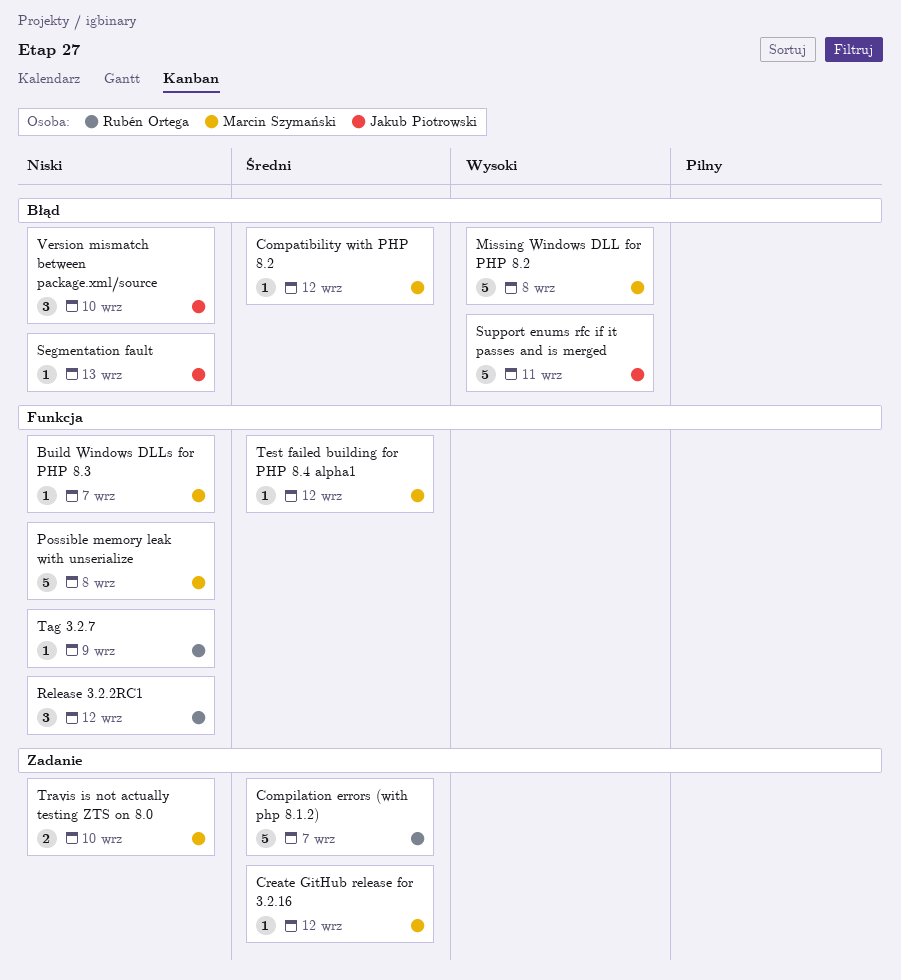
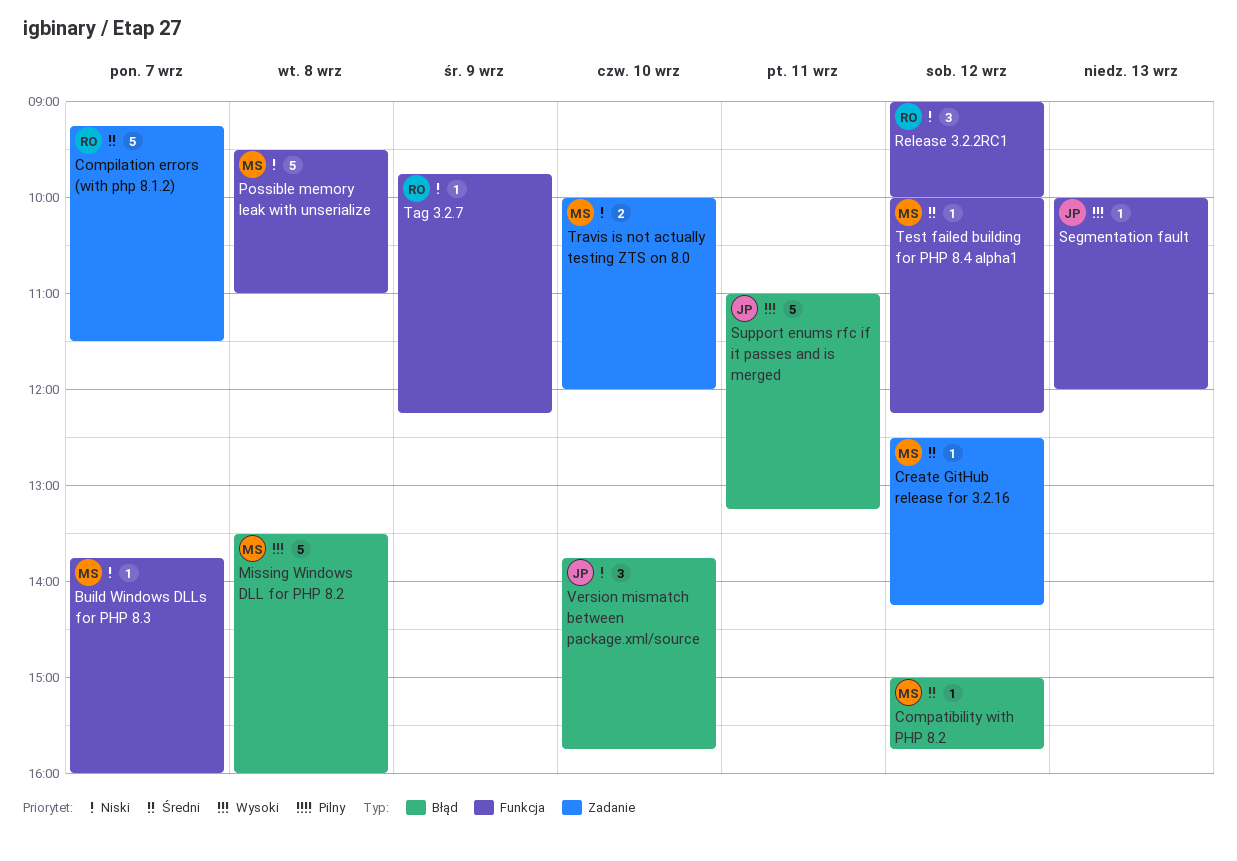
Segmentation fault, priority: Niski -> Wysoki
Segmentation fault, label: Błąd -> Funkcja

